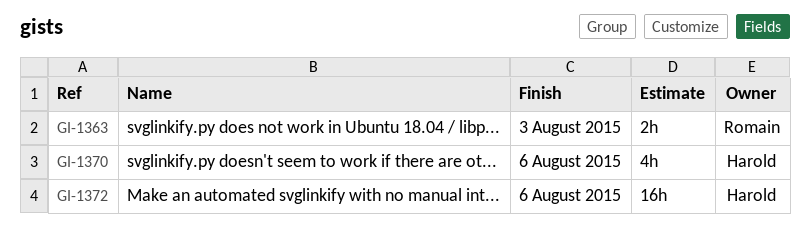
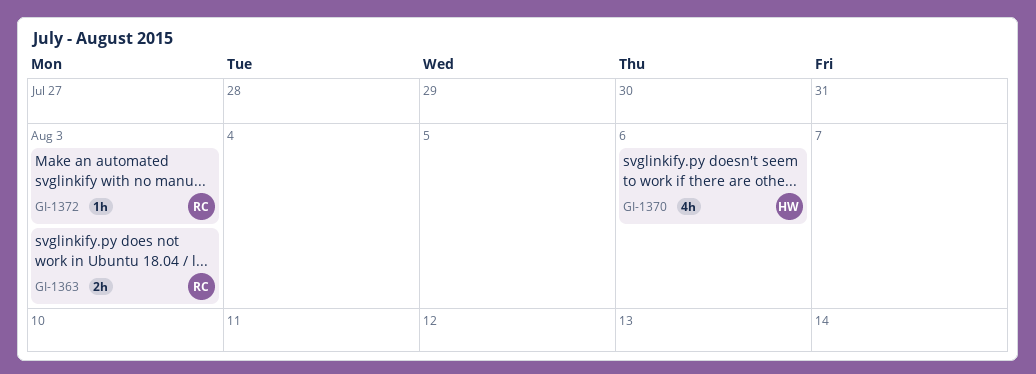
GI-1372, owner: Harold -> Romain
GI-1372, estimate: 16h -> 1h
GI-1372, due: Aug 6 -> Aug 3

